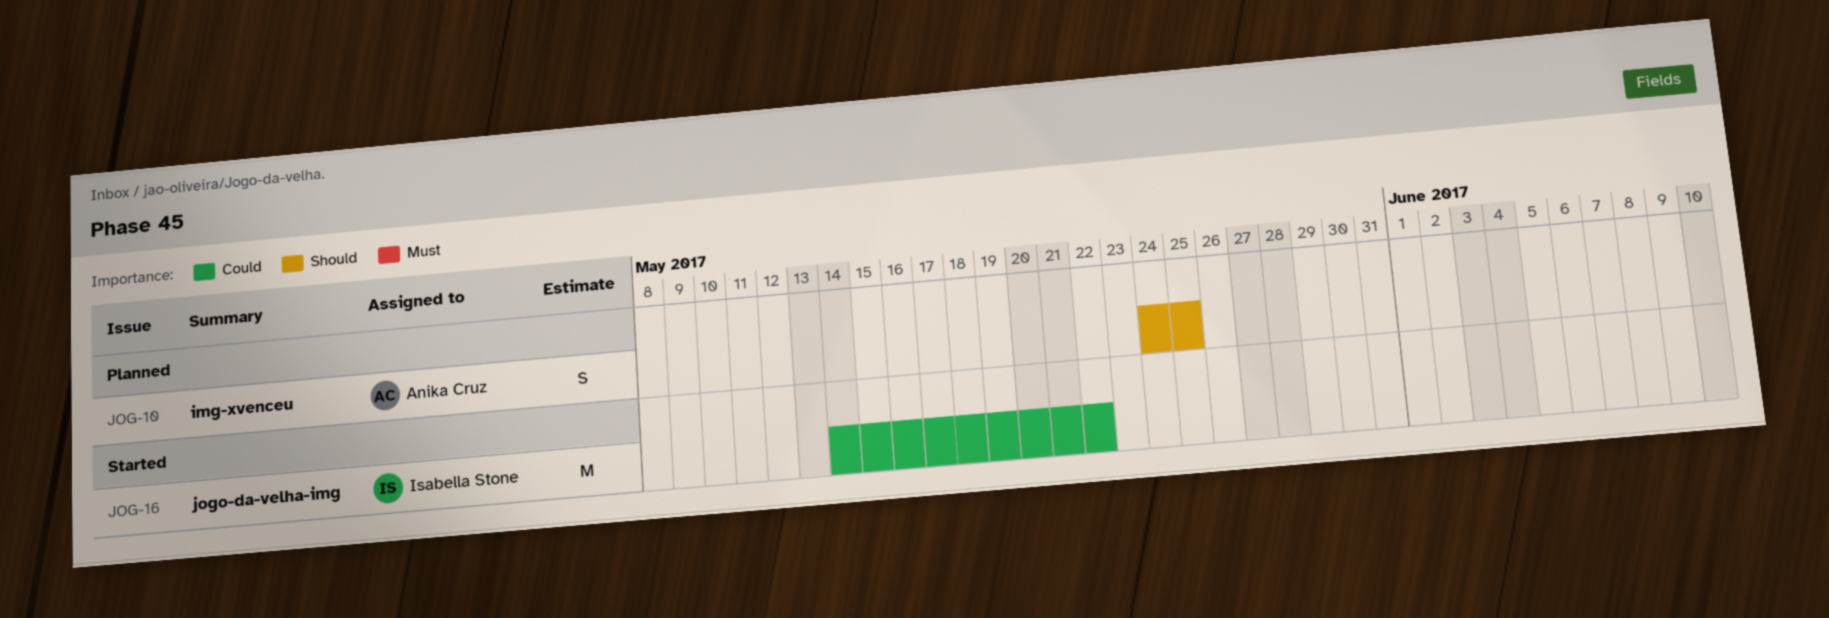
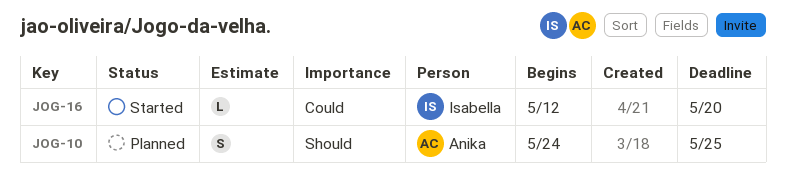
JOG-16, estimate: M -> L
JOG-16, start: May 14 -> May 12
JOG-16, due: May 22 -> May 20

